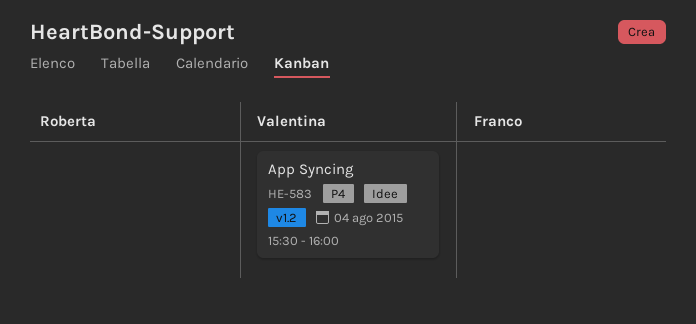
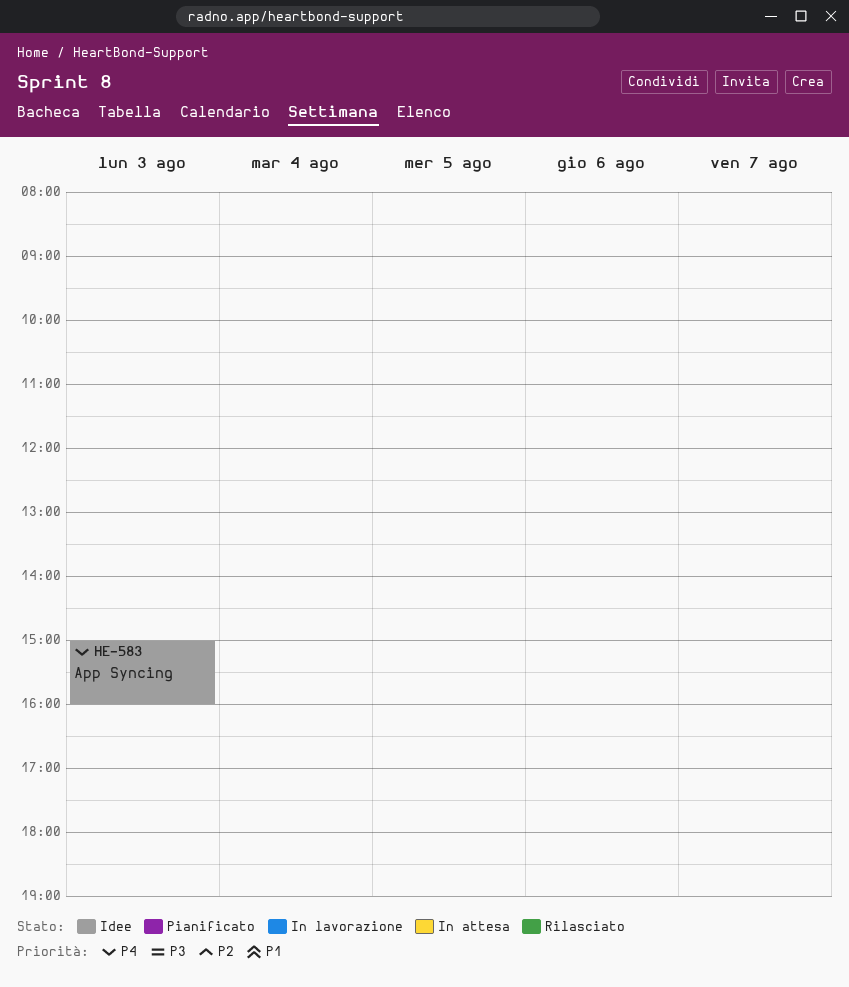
HE-583, day: Aug 4 -> Aug 3
HE-583, begins: 15:30 -> 15:00

